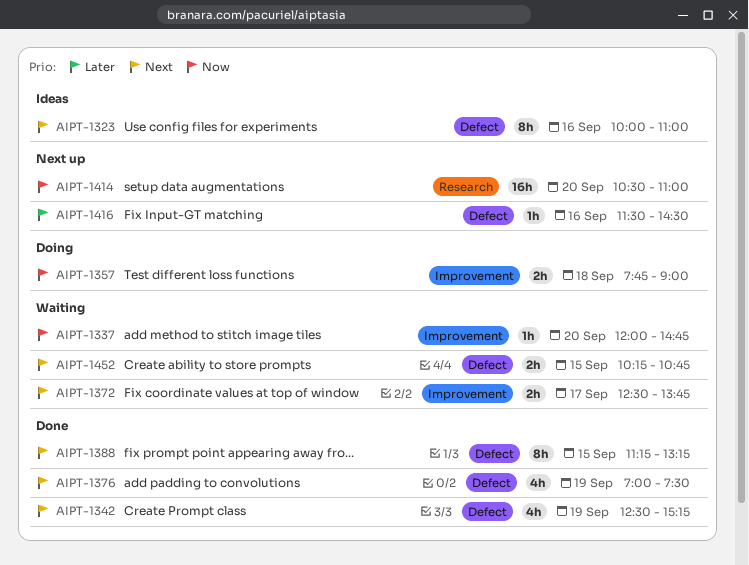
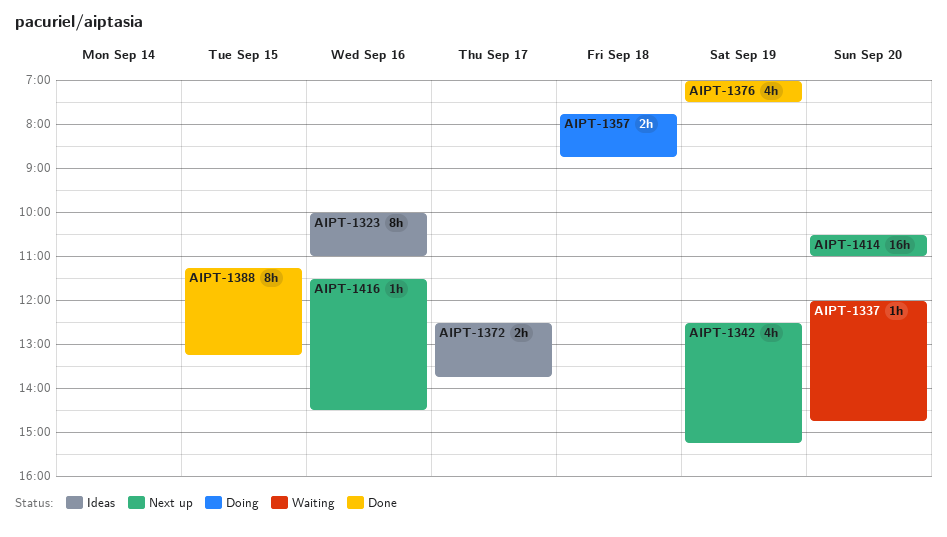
AIPT-1342, status: Done -> Next up
AIPT-1357, ends: 09:00 -> 08:45
AIPT-1372, status: Waiting -> Ideas
AIPT-1452: present -> none

